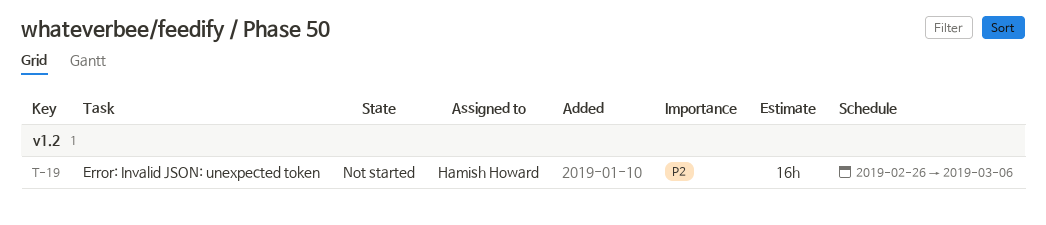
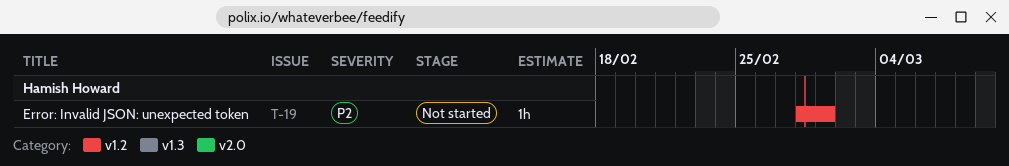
T-19, estimate: 16h -> 1h
T-19, start: Feb 26 -> Feb 28
T-19, due: Mar 6 -> Mar 1

